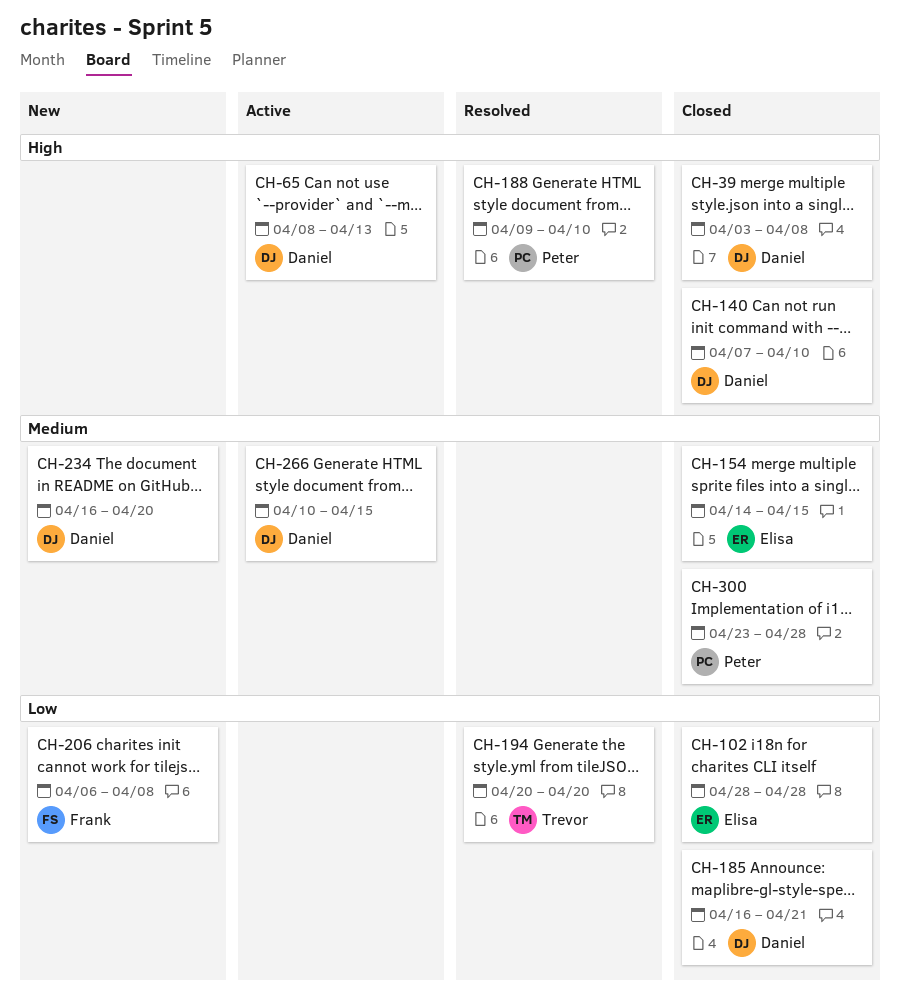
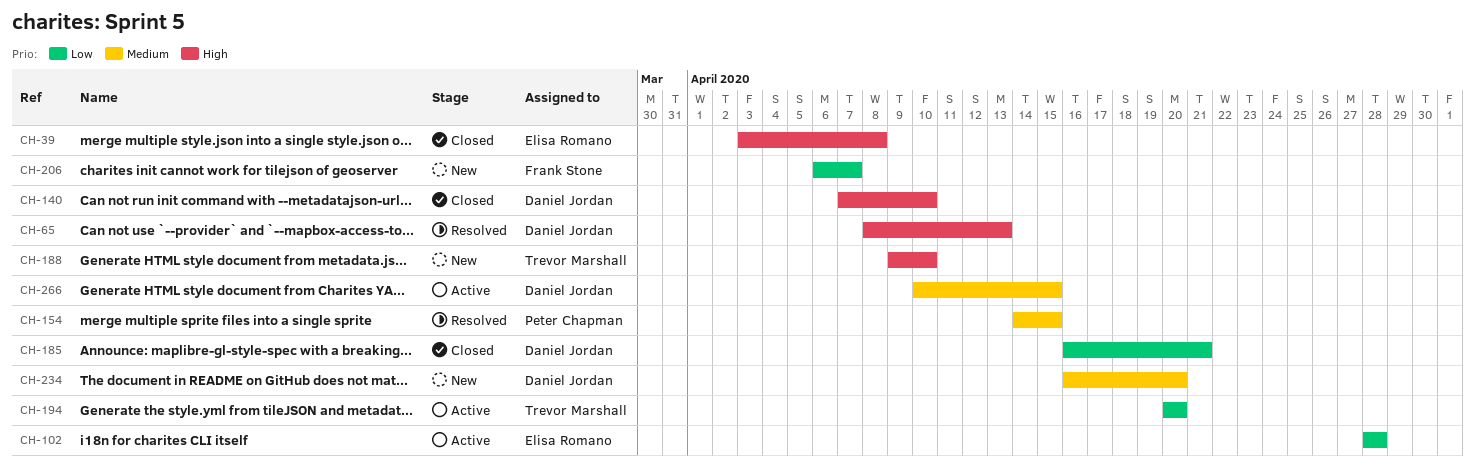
CH-39, owner: Daniel Jordan -> Elisa Romano
CH-65, status: Active -> Resolved
CH-102, status: Closed -> Active
CH-154, status: Closed -> Resolved
CH-154, owner: Elisa Romano -> Peter Chapman
CH-188, status: Resolved -> New
CH-188, owner: Peter Chapman -> Trevor Marshall
CH-194, status: Resolved -> Active
CH-206, due: Apr 8 -> Apr 7
CH-300: present -> none

